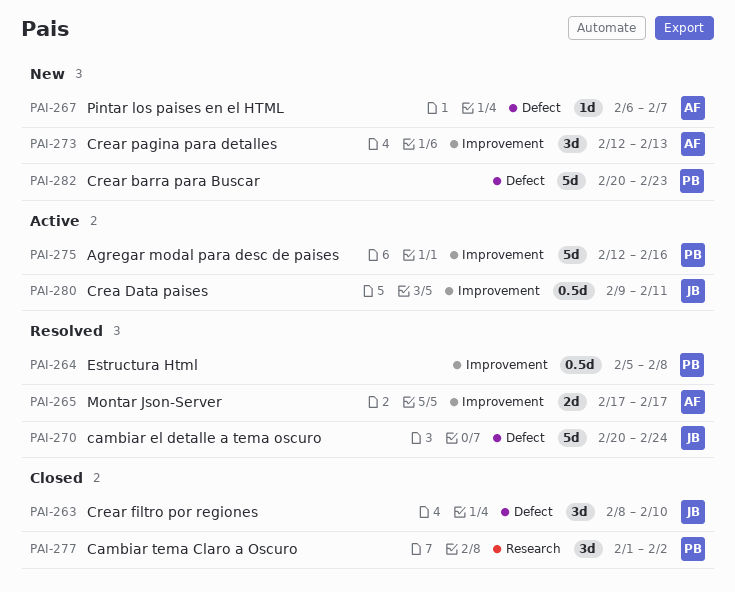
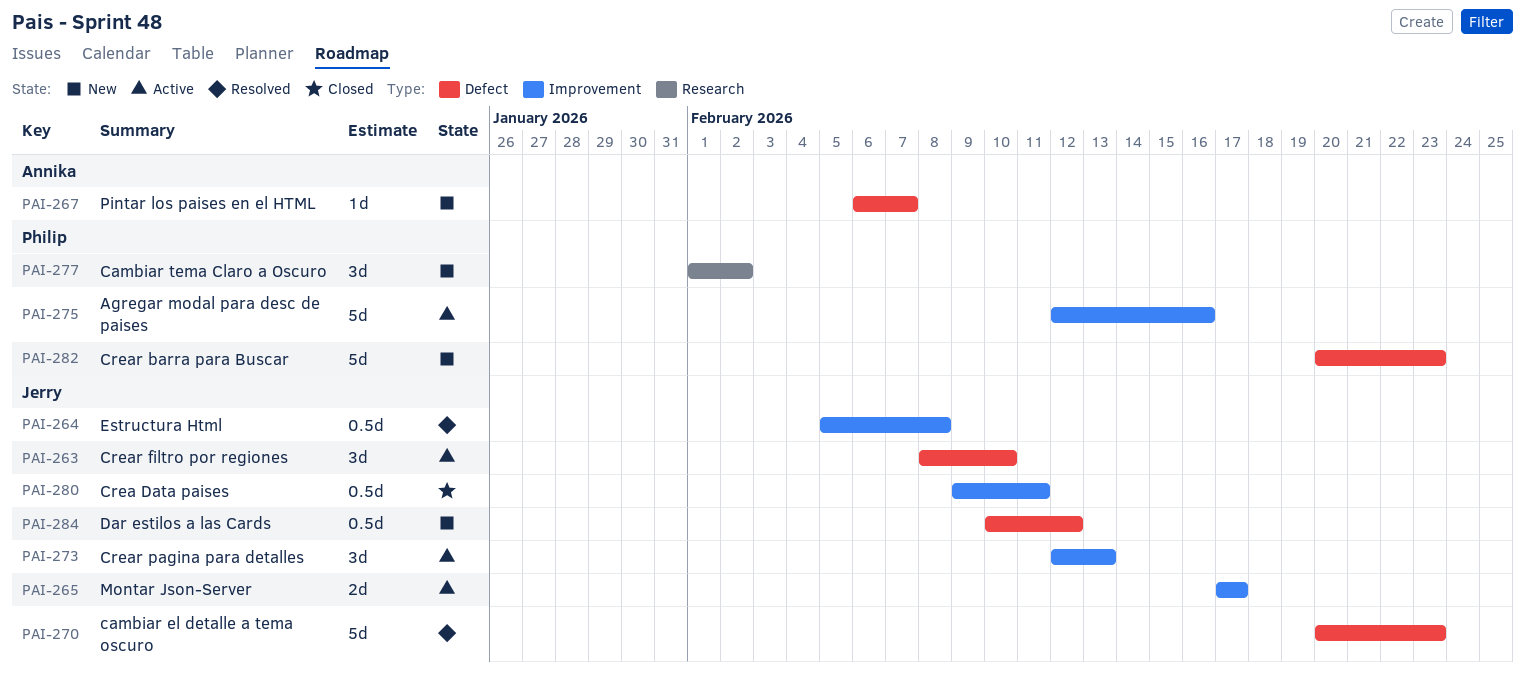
PAI-263, status: Closed -> Active
PAI-264, owner: Philip -> Jerry
PAI-265, status: Resolved -> Active
PAI-265, owner: Annika -> Jerry
PAI-270, due: Feb 24 -> Feb 23
PAI-273, status: New -> Active
PAI-273, owner: Annika -> Jerry
PAI-277, status: Closed -> New
PAI-280, status: Active -> Closed
PAI-284: none -> present

